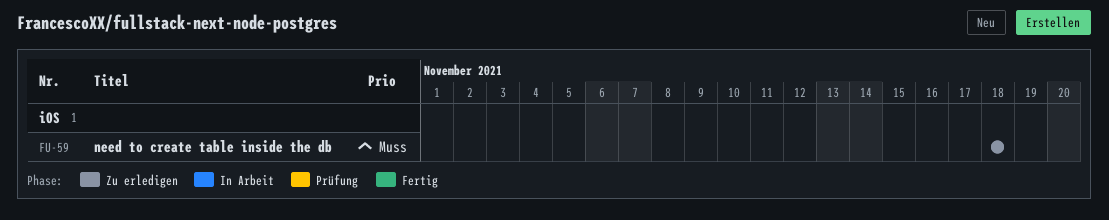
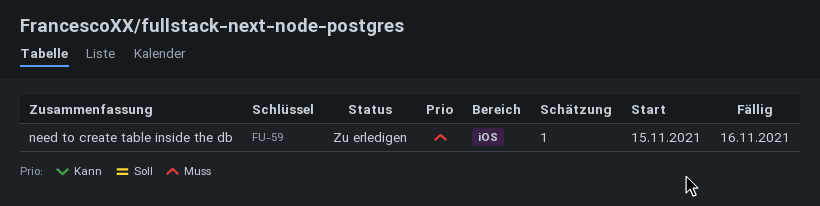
FU-59, start: Nov 18 -> Nov 15
FU-59, due: Nov 18 -> Nov 16

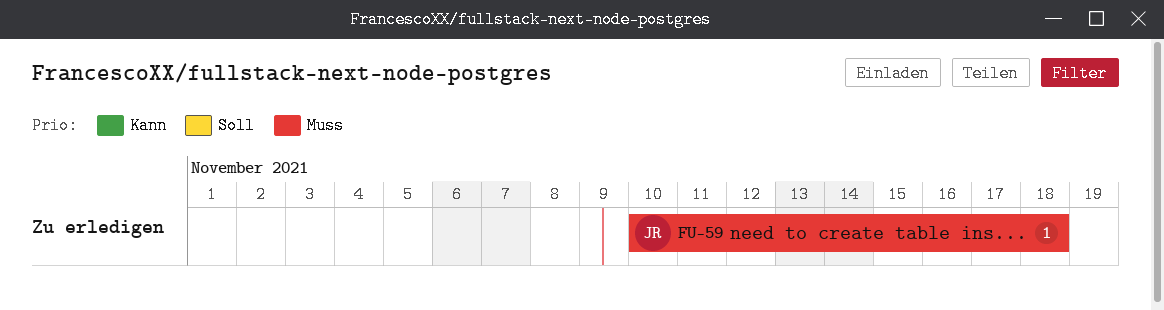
FU-59, start: Nov 15 -> Nov 10
FU-59, due: Nov 16 -> Nov 18

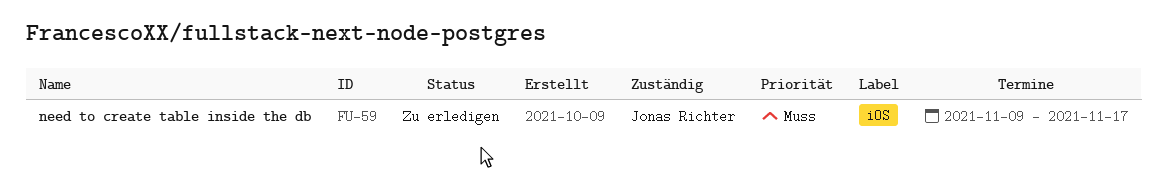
FU-59, start: Nov 10 -> Nov 9
FU-59, due: Nov 18 -> Nov 17

